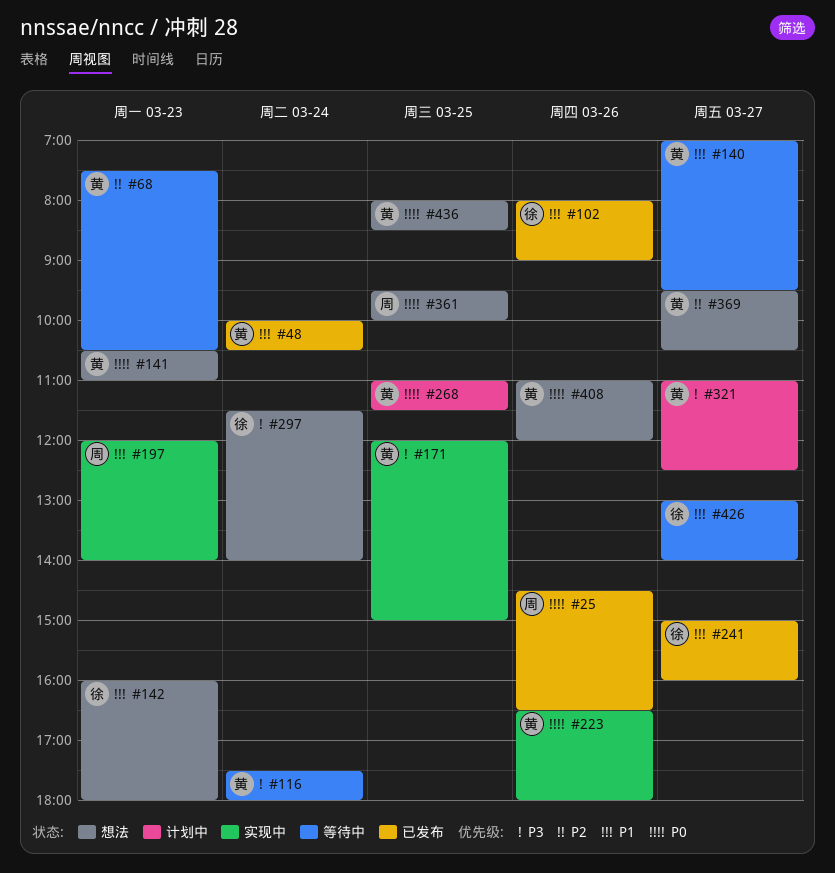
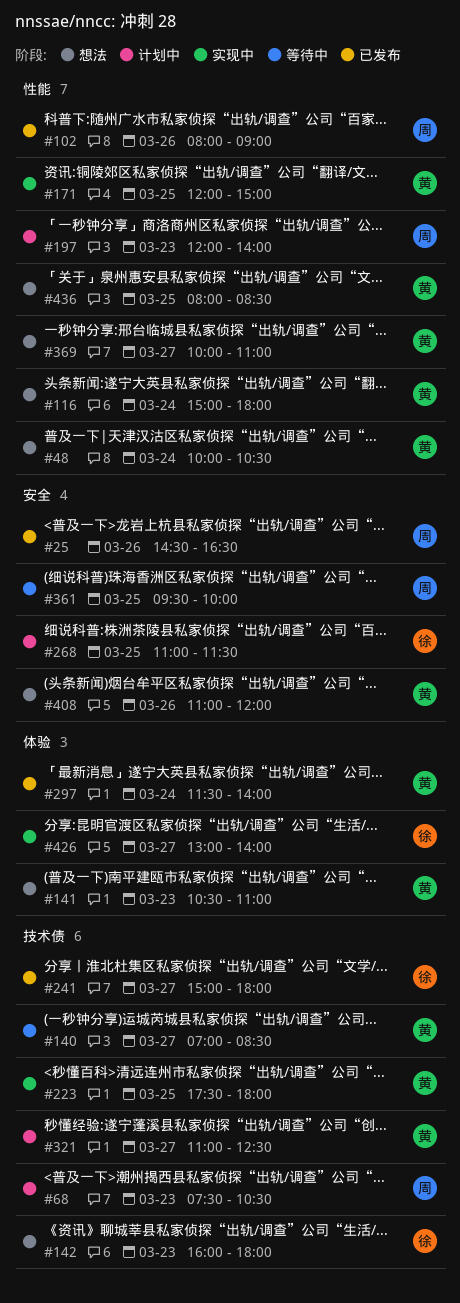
#48, status: 已发布 -> 想法
#68, status: 等待中 -> 计划中
#68, owner: 黄 -> 周
#102, owner: 徐 -> 周
#116, status: 等待中 -> 想法
#116, begins: 17:30 -> 15:00
#140, ends: 09:30 -> 08:30
#197, status: 实现中 -> 计划中
#223, day: Mar 26 -> Mar 25
#223, begins: 16:30 -> 17:30
#241, ends: 16:00 -> 18:00
#268, owner: 黄 -> 徐
#297, status: 想法 -> 已发布
#297, owner: 徐 -> 黄
#361, status: 想法 -> 等待中
#369, begins: 09:30 -> 10:00
#369, ends: 10:30 -> 11:00
#426, status: 等待中 -> 实现中

